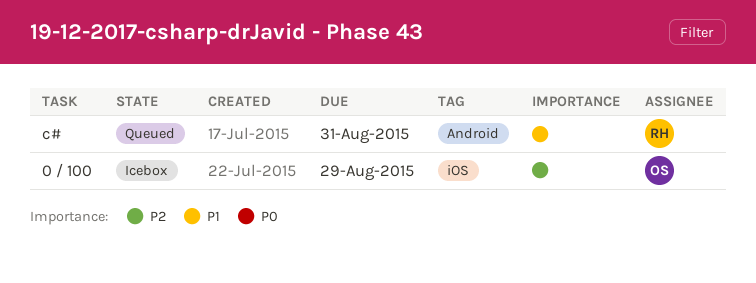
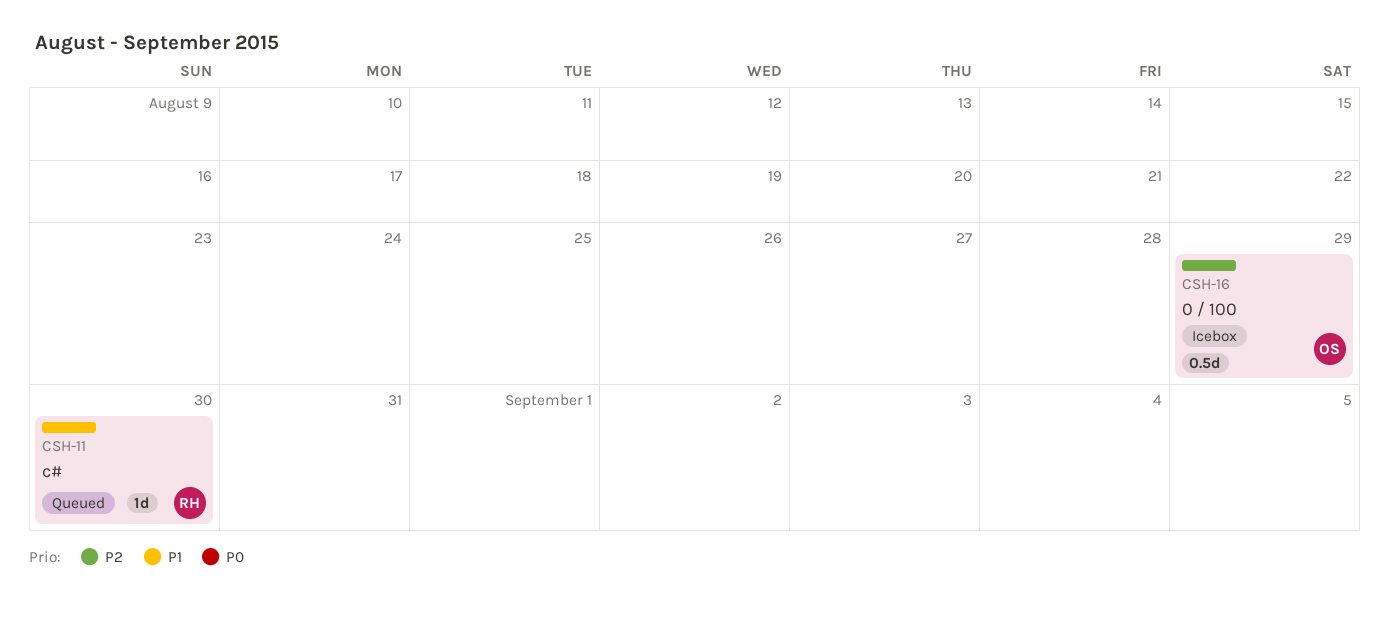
c#, due: Aug 31 -> Aug 30

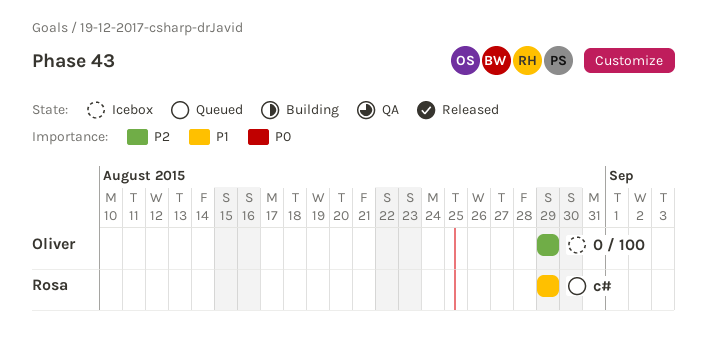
c#, due: Aug 30 -> Aug 29

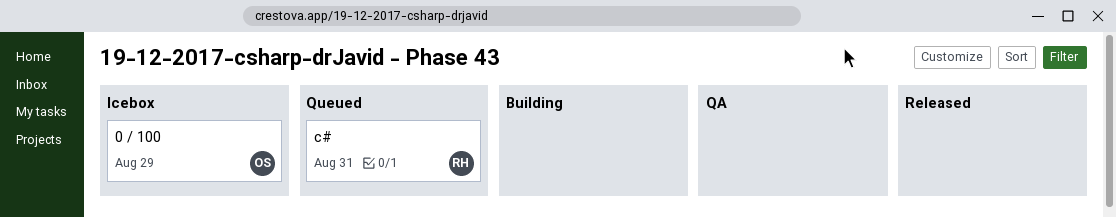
c#, due: Aug 29 -> Aug 31

